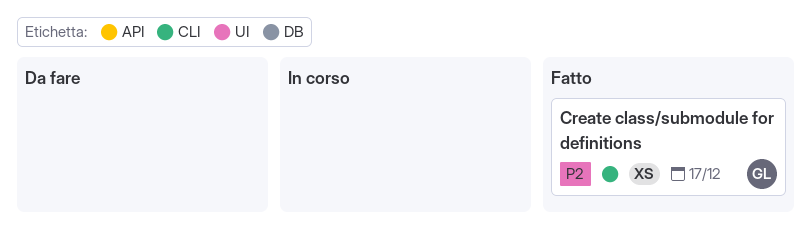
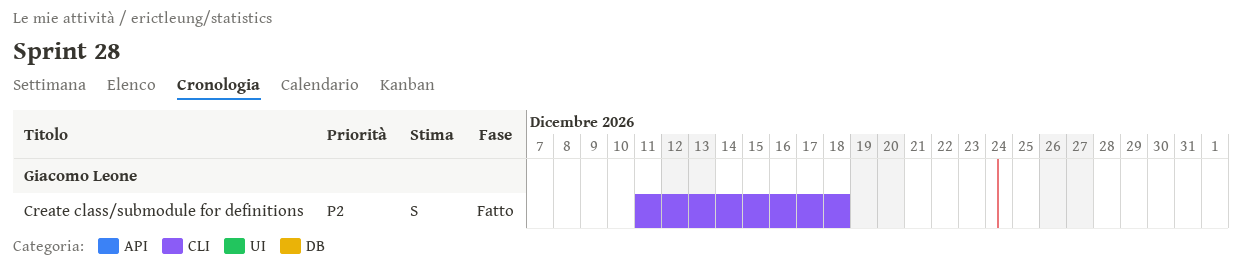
Create class/submodule for definitions, estimate: XS -> S
Create class/submodule for definitions, due: Dec 17 -> Dec 18

